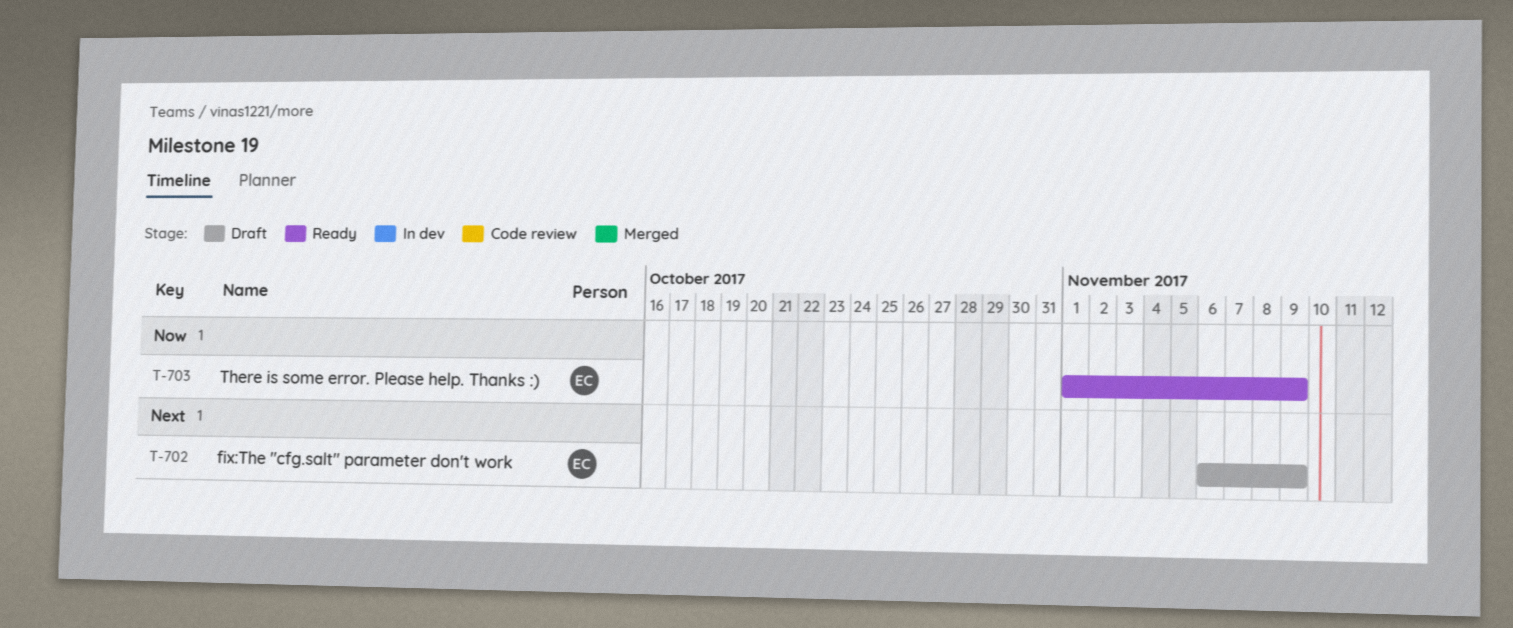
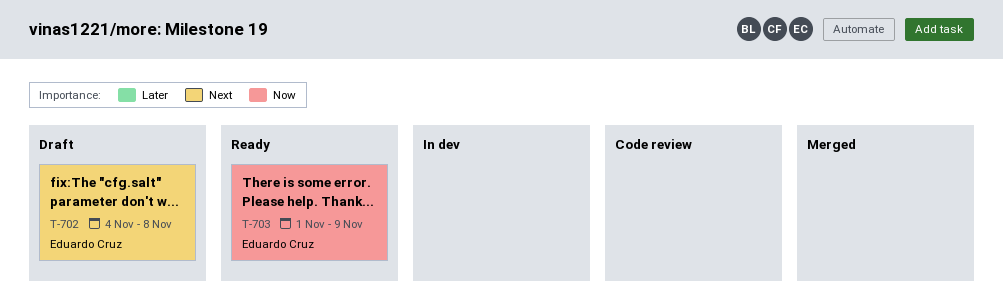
T-702, start: Nov 6 -> Nov 4
T-702, due: Nov 9 -> Nov 8

